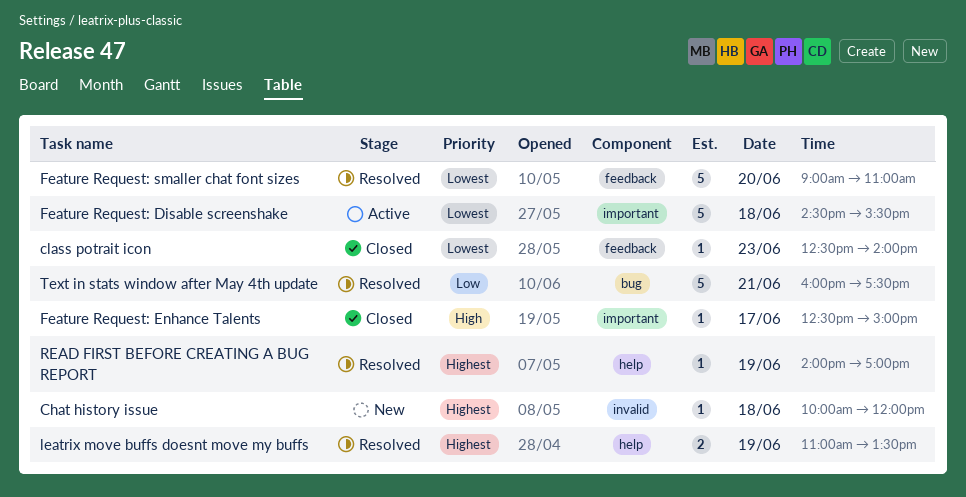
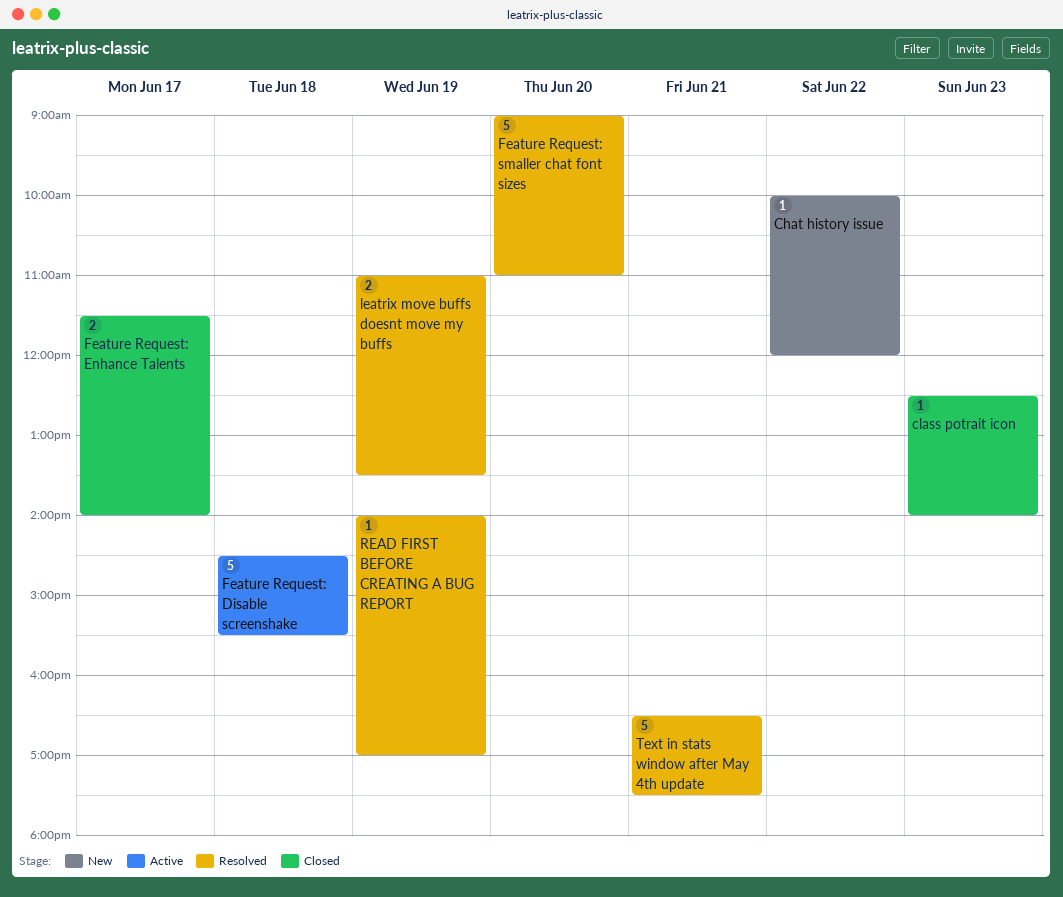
Chat history issue, day: Jun 18 -> Jun 22
Feature Request: Enhance Talents, estimate: 1 -> 2
Feature Request: Enhance Talents, begins: 12:30 -> 11:30
Feature Request: Enhance Talents, ends: 15:00 -> 14:00
Text in stats window after May 4th update, begins: 16:00 -> 16:30

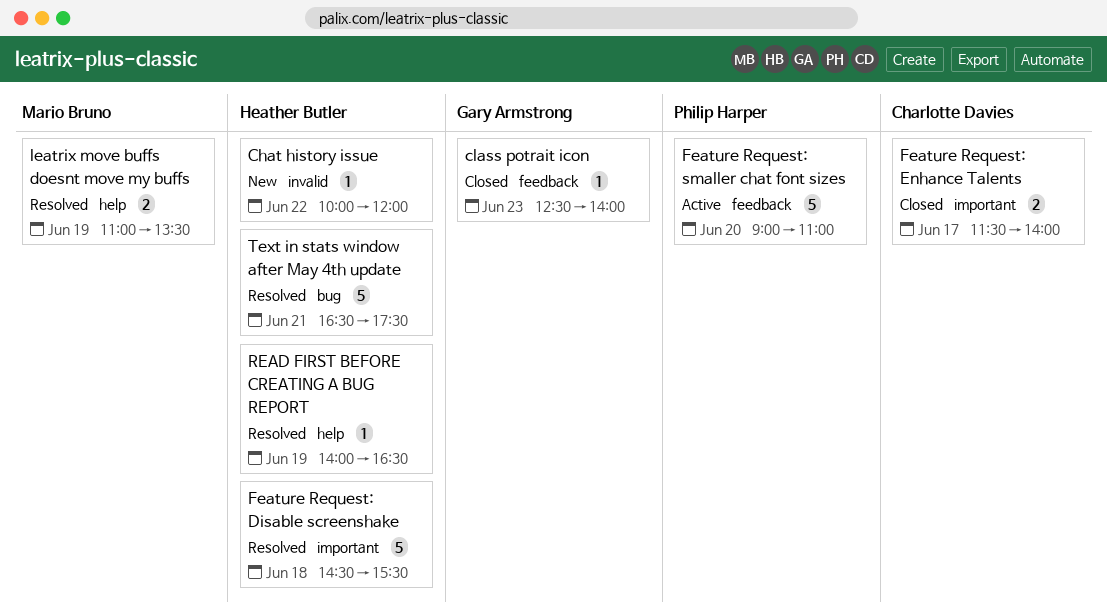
Feature Request: Disable screenshake, status: Active -> Resolved
Feature Request: smaller chat font sizes, status: Resolved -> Active
READ FIRST BEFORE CREATING A BUG REPORT, ends: 17:00 -> 16:30

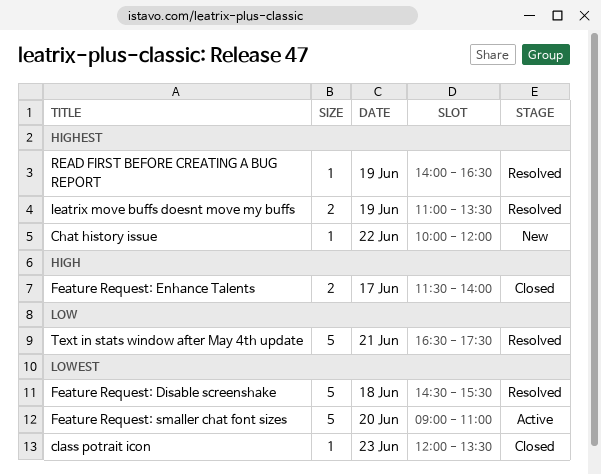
class potrait icon, begins: 12:30 -> 12:00
class potrait icon, ends: 14:00 -> 13:30

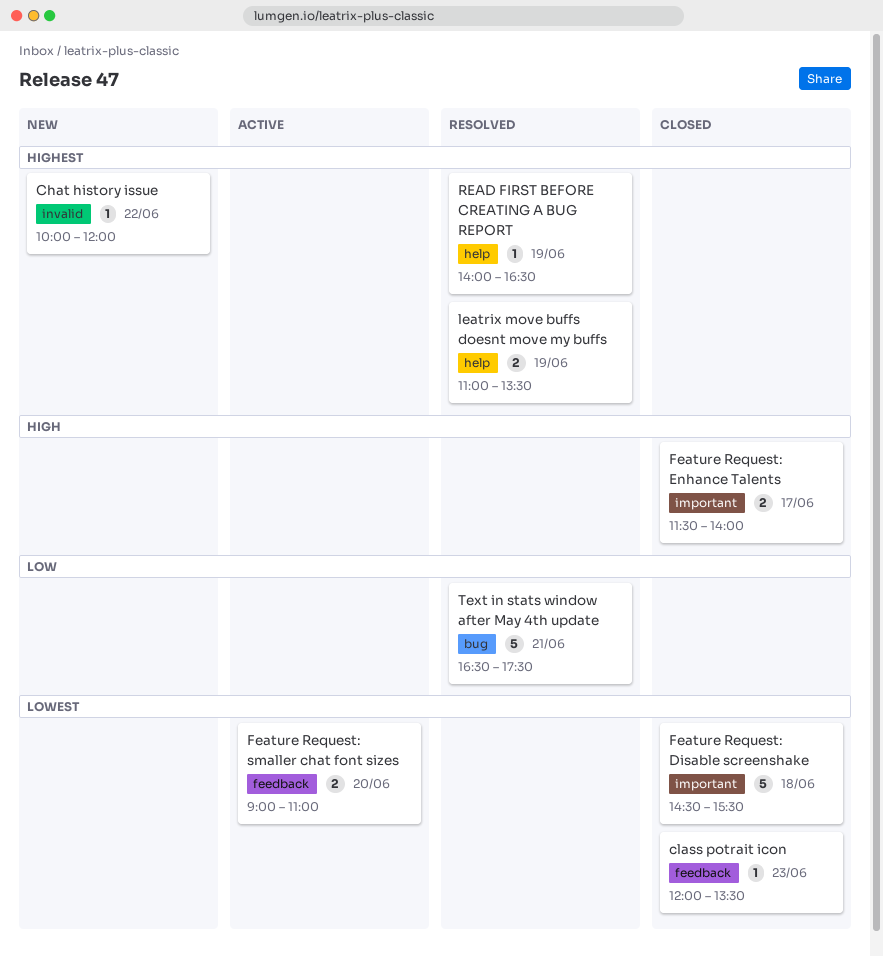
Feature Request: Disable screenshake, status: Resolved -> Closed
Feature Request: smaller chat font sizes, estimate: 5 -> 2

